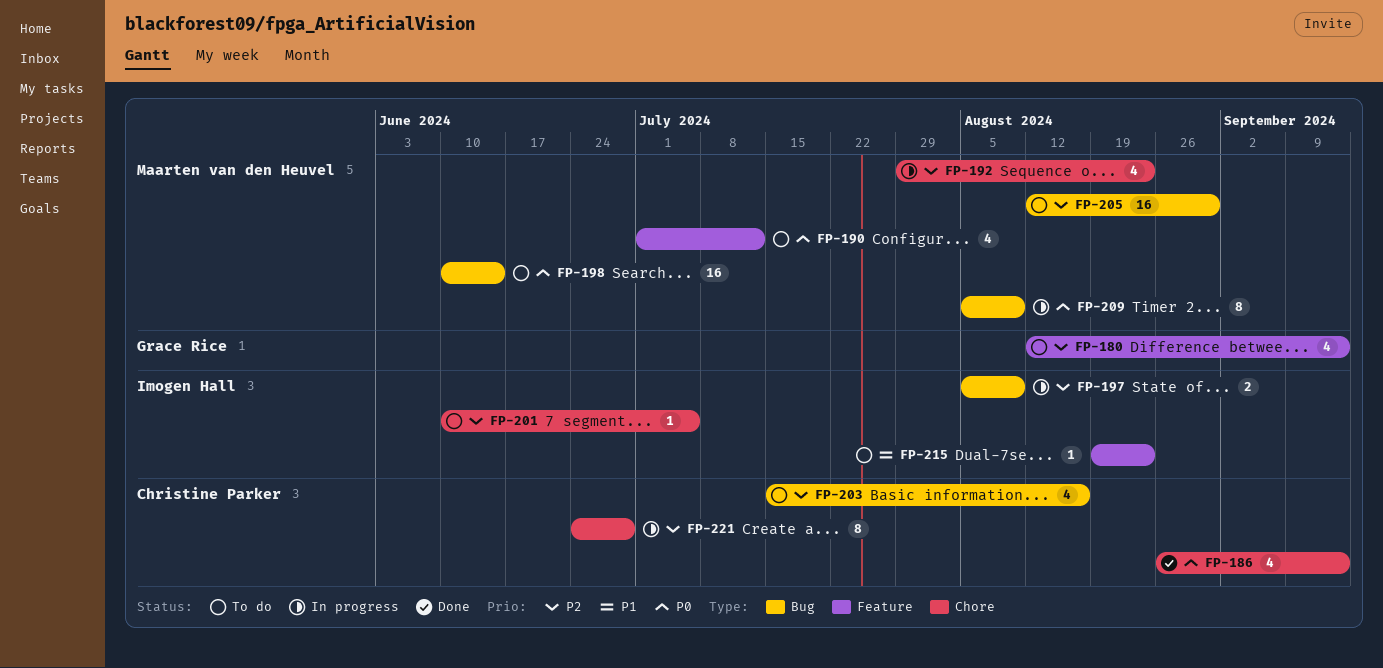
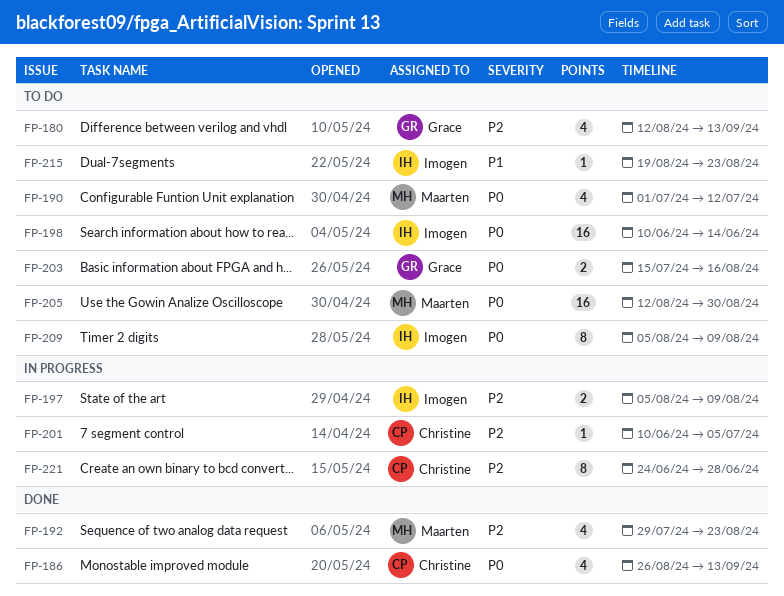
FP-192, status: In progress -> Done
FP-198, owner: Maarten van den Heuvel -> Imogen Hall
FP-201, status: To do -> In progress
FP-201, owner: Imogen Hall -> Christine Parker
FP-203, owner: Christine Parker -> Grace Rice
FP-203, priority: P2 -> P0
FP-203, estimate: 4 -> 2
FP-205, priority: P2 -> P0
FP-209, status: In progress -> To do
FP-209, owner: Maarten van den Heuvel -> Imogen Hall

